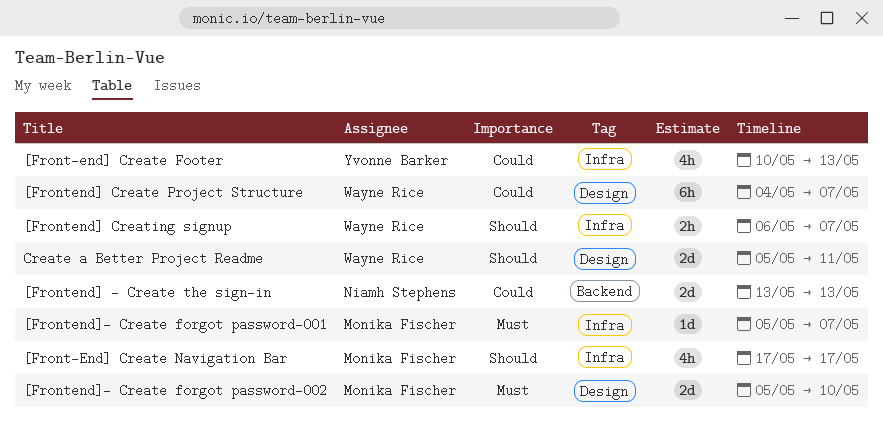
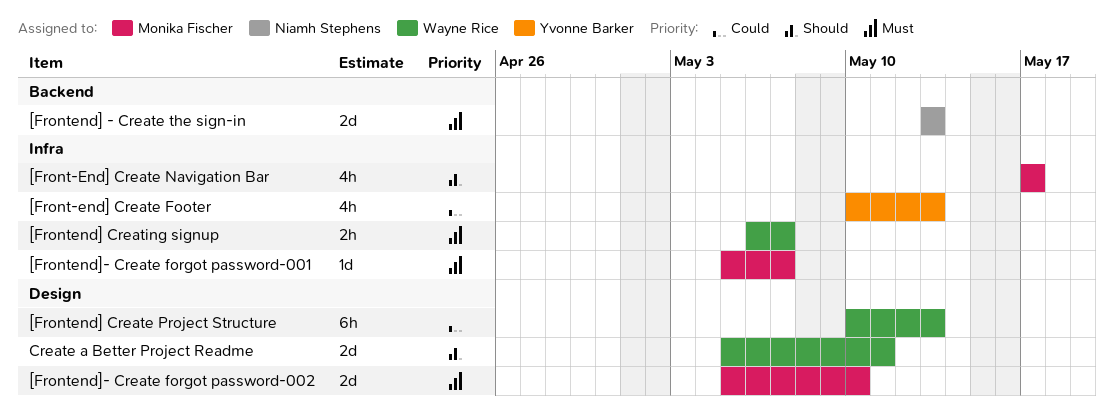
[Frontend] - Create the sign-in, priority: Could -> Must
[Frontend] Create Project Structure, start: May 4 -> May 10
[Frontend] Create Project Structure, due: May 7 -> May 13
[Frontend] Creating signup, priority: Should -> Must

